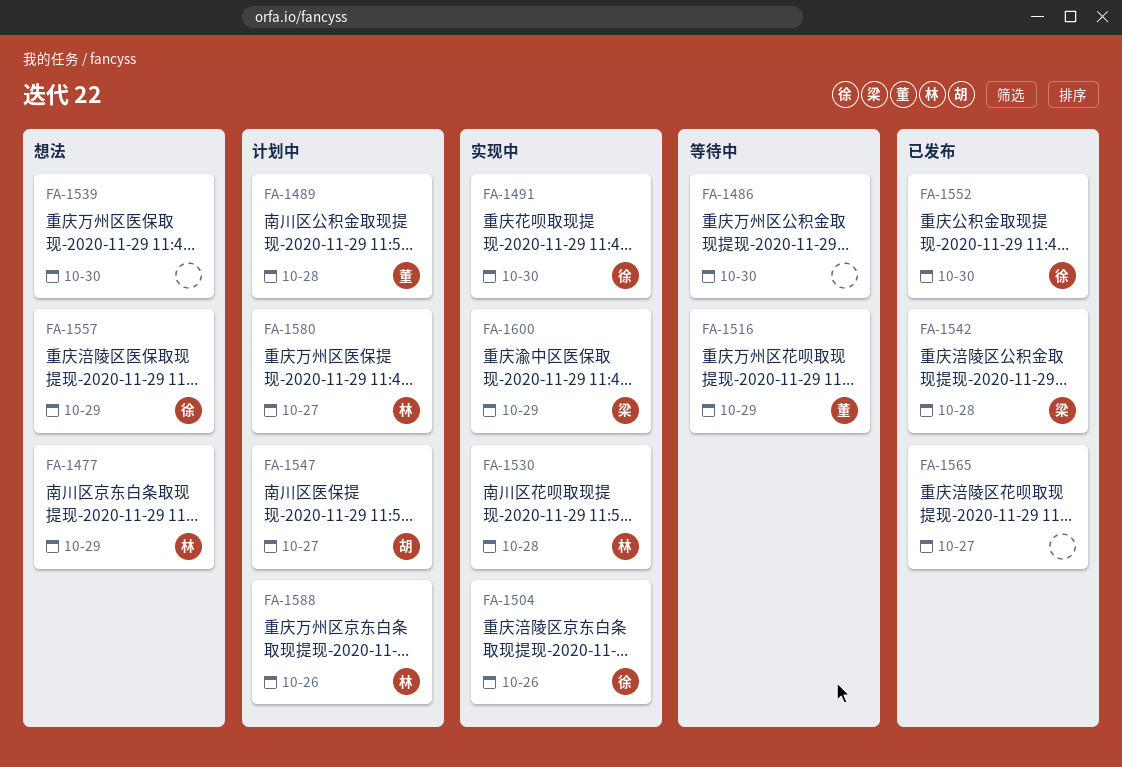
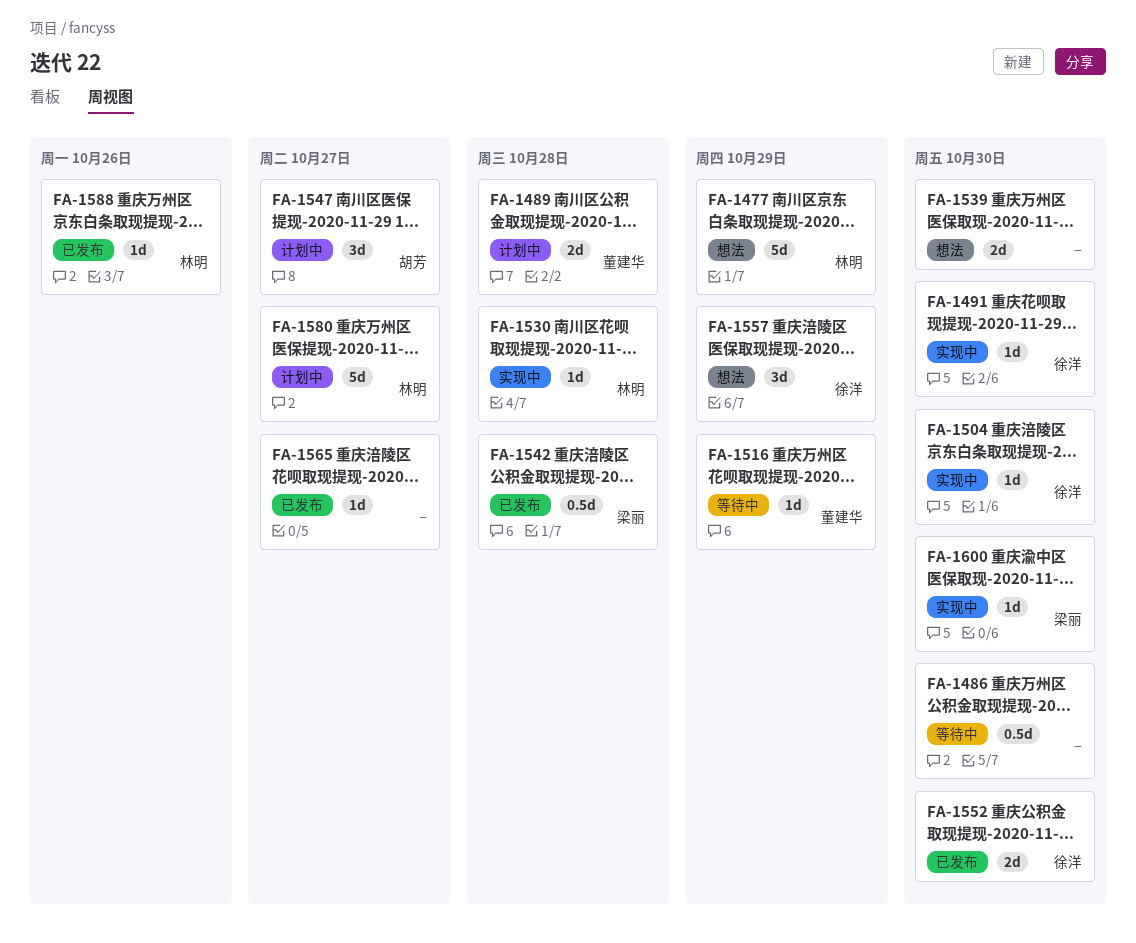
FA-1504, due: Oct 26 -> Oct 30
FA-1588, status: 计划中 -> 已发布
FA-1600, due: Oct 29 -> Oct 30

